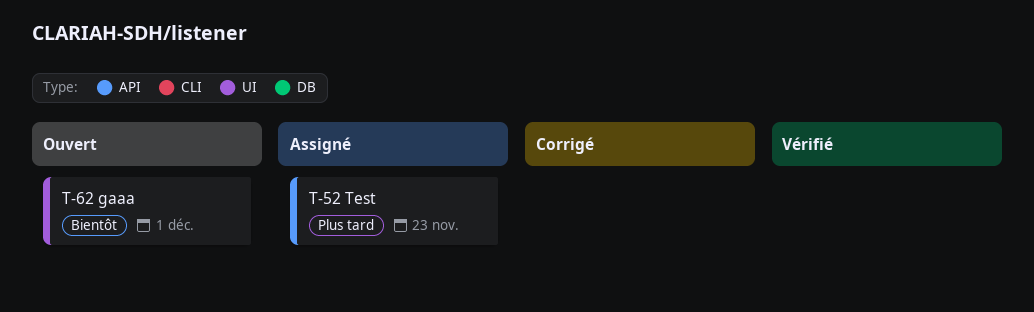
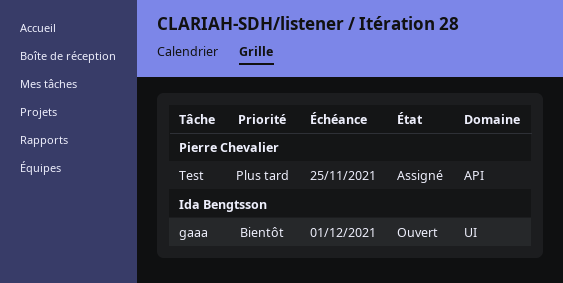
Test, due: Nov 23 -> Nov 25

